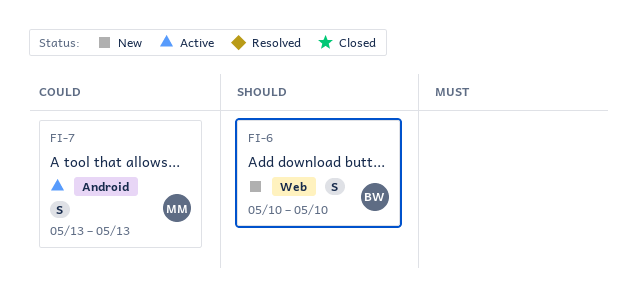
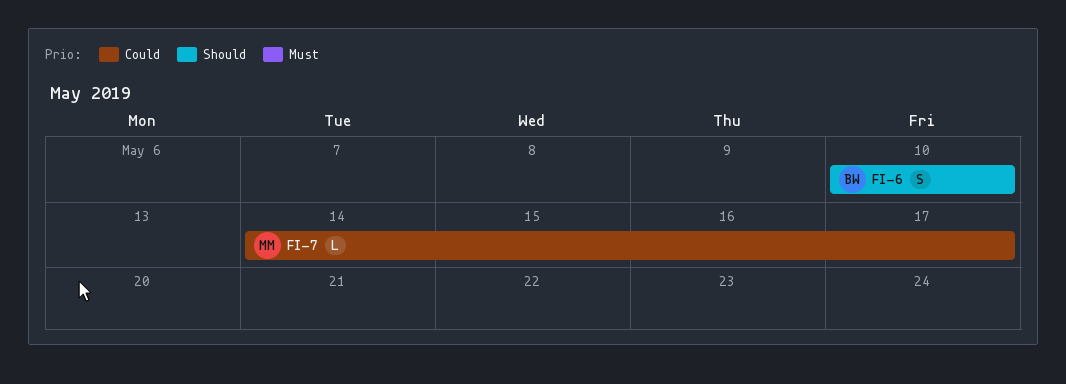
FI-7, estimate: S -> L
FI-7, start: May 13 -> May 14
FI-7, due: May 13 -> May 17

